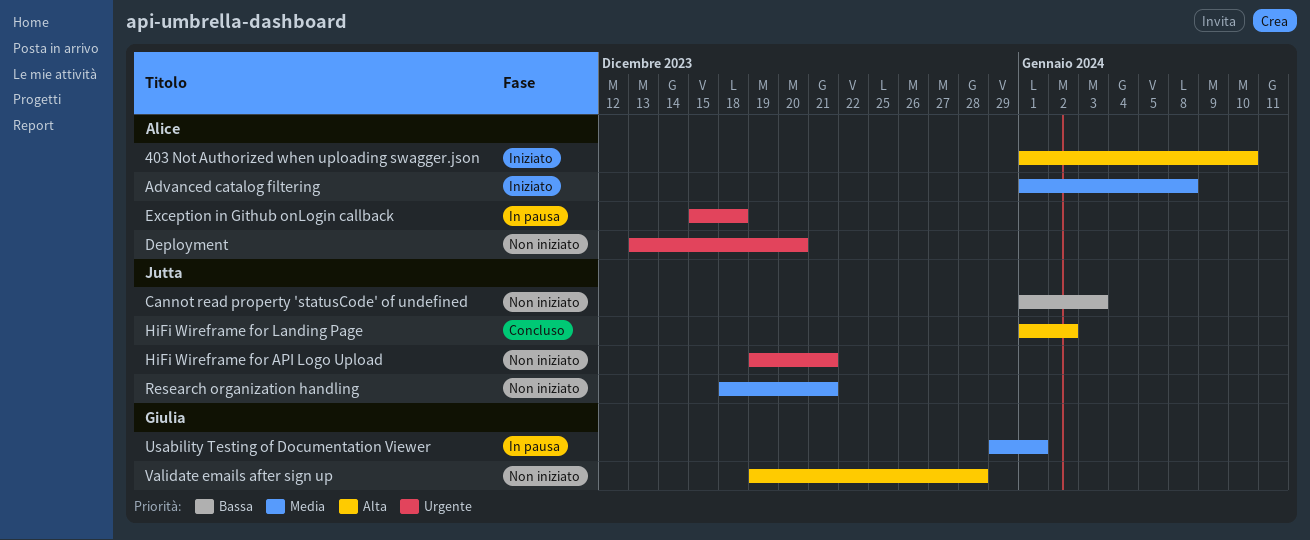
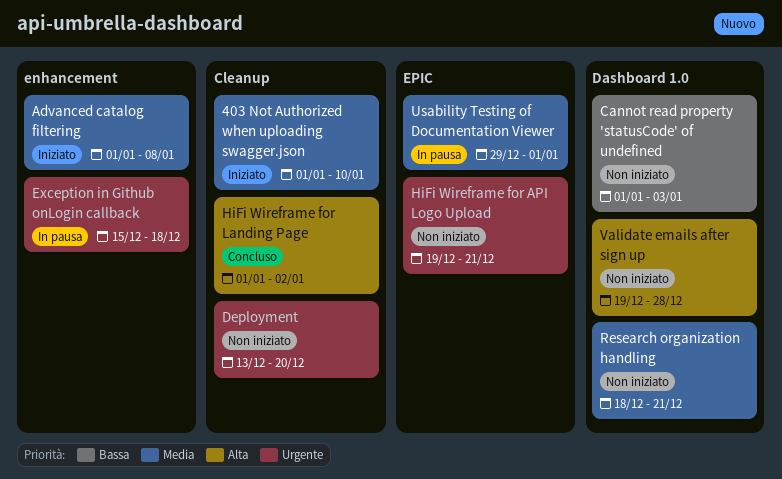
403 Not Authorized when uploading swagger.json, priority: Alta -> Media

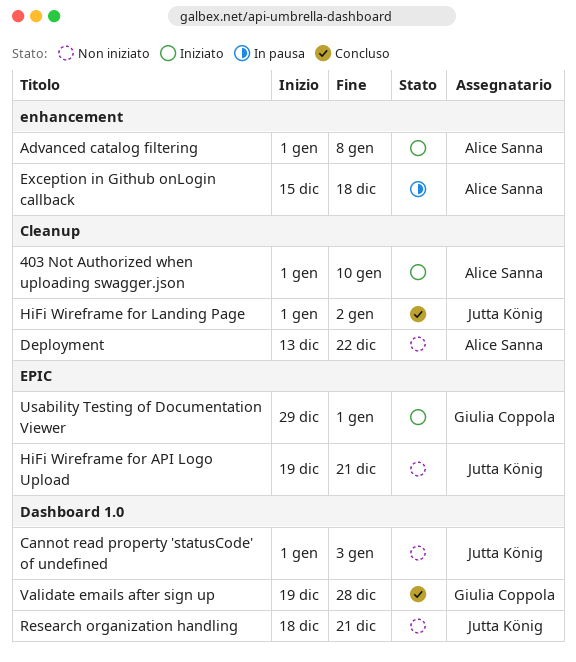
Deployment, due: Dec 20 -> Dec 22
Usability Testing of Documentation Viewer, status: In pausa -> Iniziato
Validate emails after sign up, status: Non iniziato -> Concluso

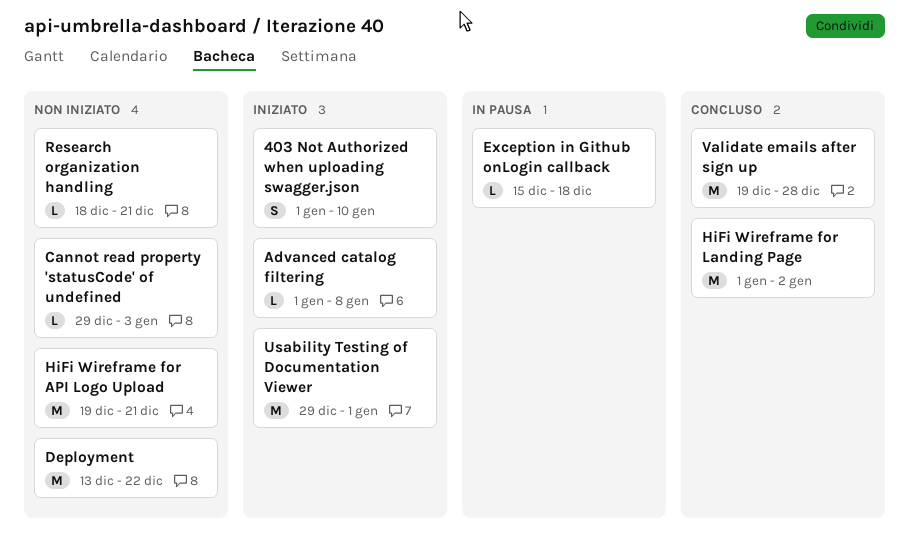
Cannot read property 'statusCode' of undefined, start: Jan 1 -> Dec 29

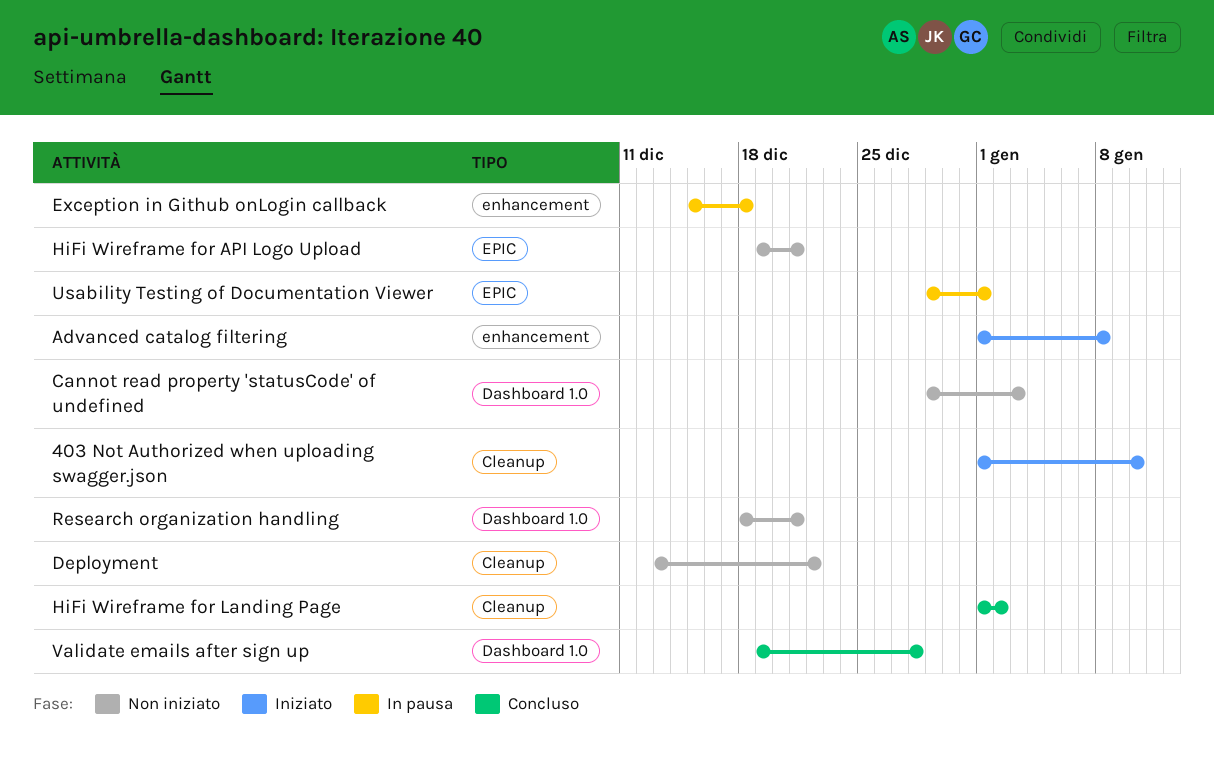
Usability Testing of Documentation Viewer, status: Iniziato -> In pausa

